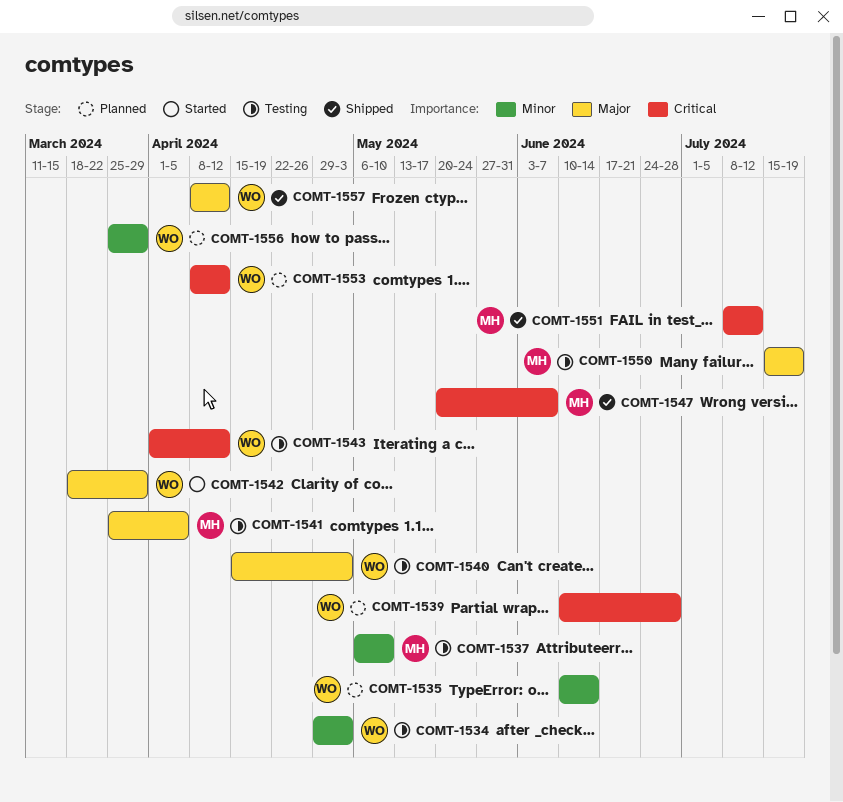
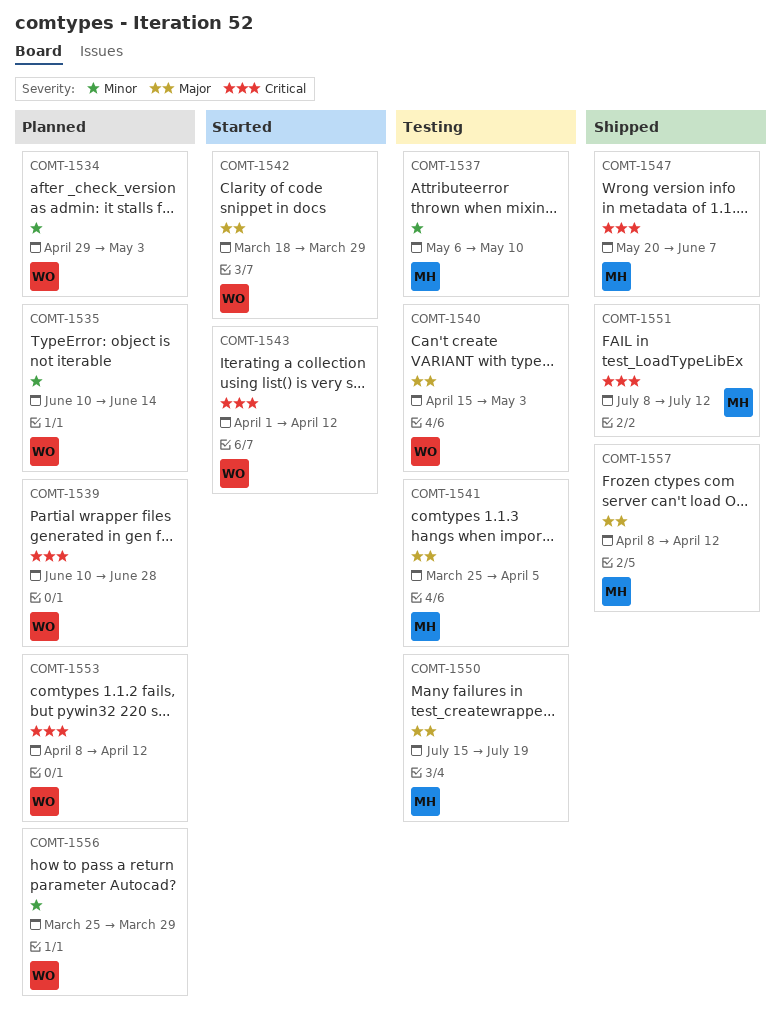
COMT-1534, status: Testing -> Planned
COMT-1543, status: Testing -> Started
COMT-1557, owner: WO -> MH

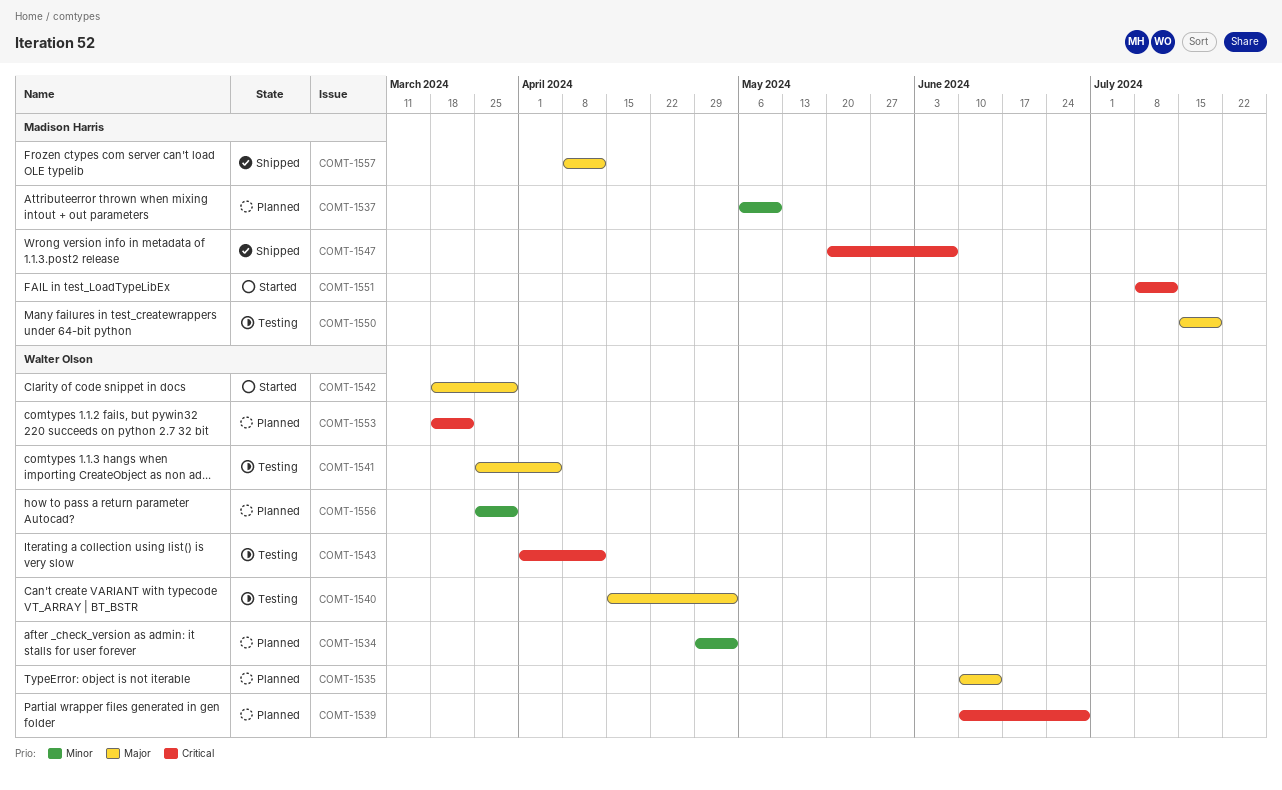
COMT-1535, priority: Minor -> Major
COMT-1537, status: Testing -> Planned
COMT-1541, owner: Madison Harris -> Walter Olson
COMT-1543, status: Started -> Testing
COMT-1551, status: Shipped -> Started
COMT-1553, start: Apr 8 -> Mar 18
COMT-1553, due: Apr 12 -> Mar 22

